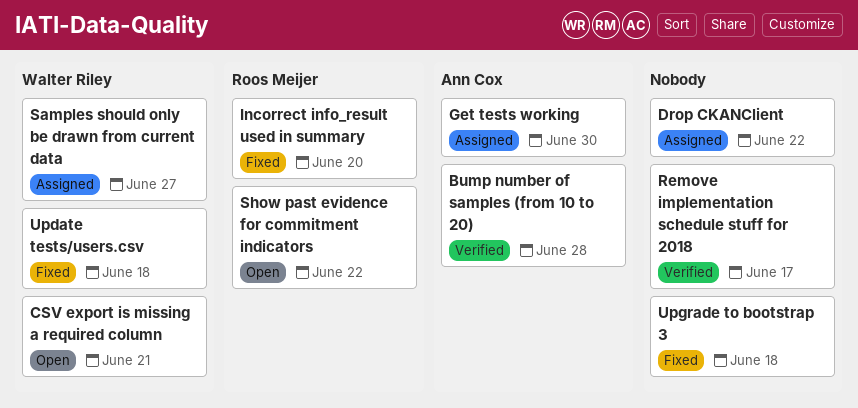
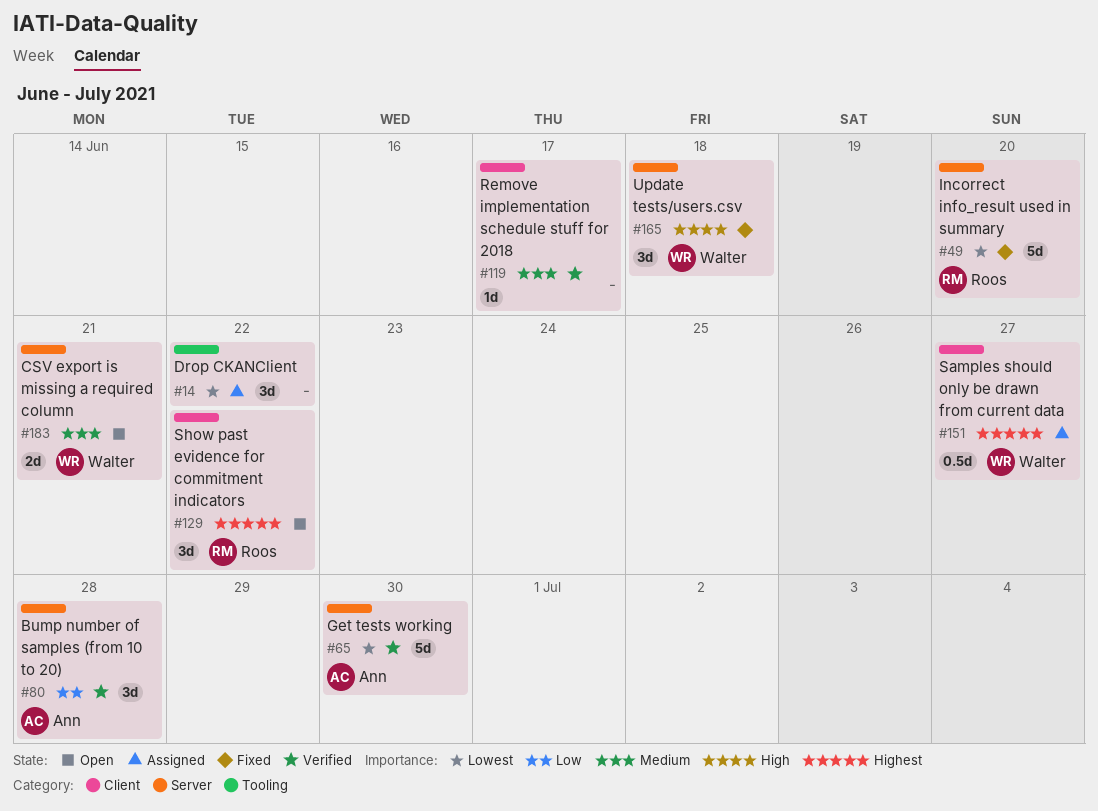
Get tests working, status: Assigned -> Verified
Upgrade to bootstrap 3: present -> none

